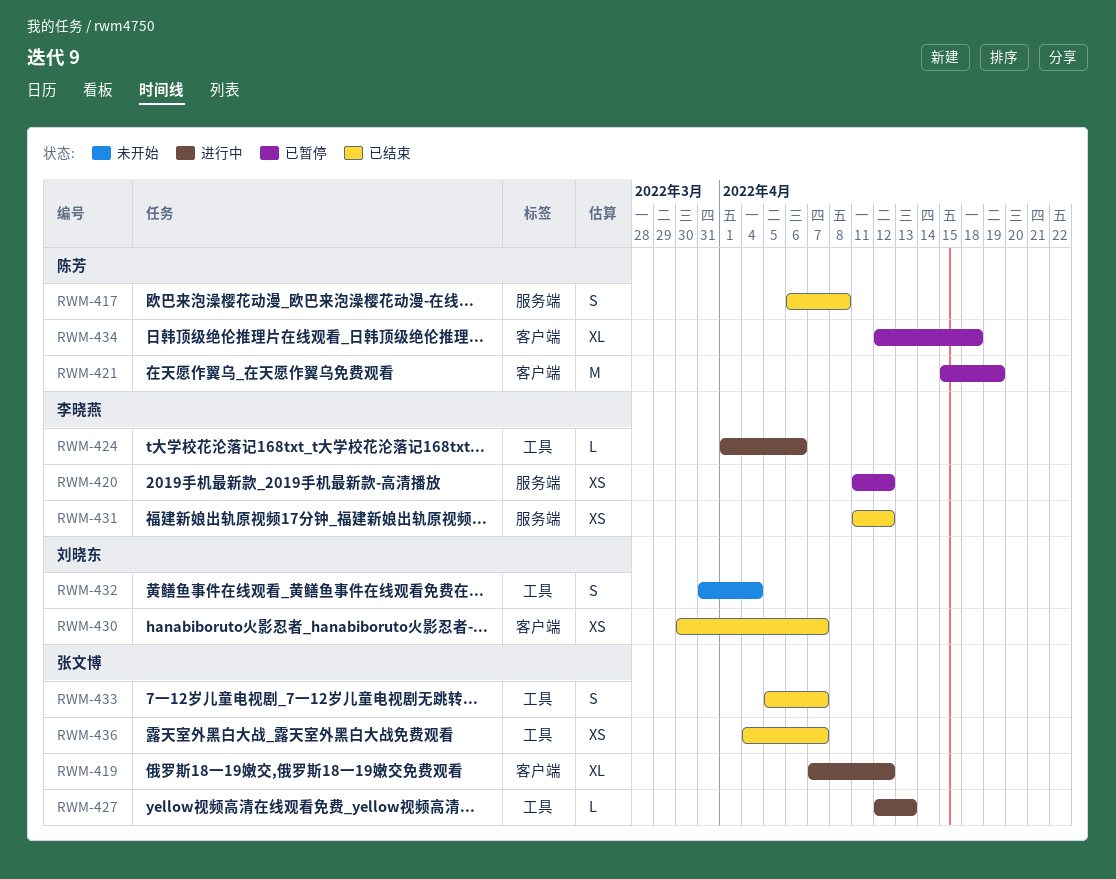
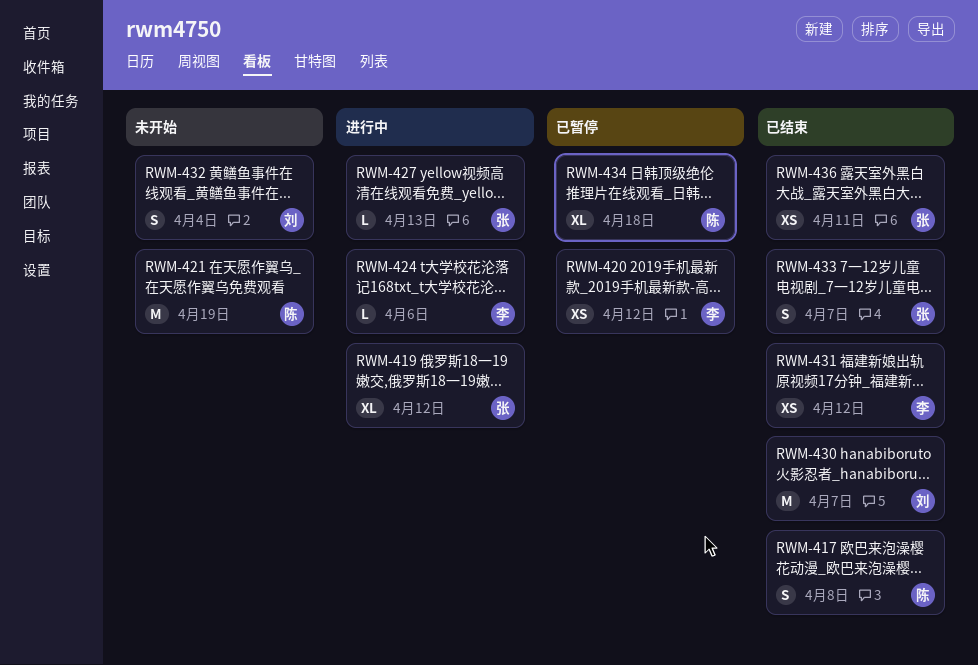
RWM-421, status: 已暂停 -> 未开始
RWM-430, estimate: XS -> M
RWM-436, due: Apr 7 -> Apr 11

